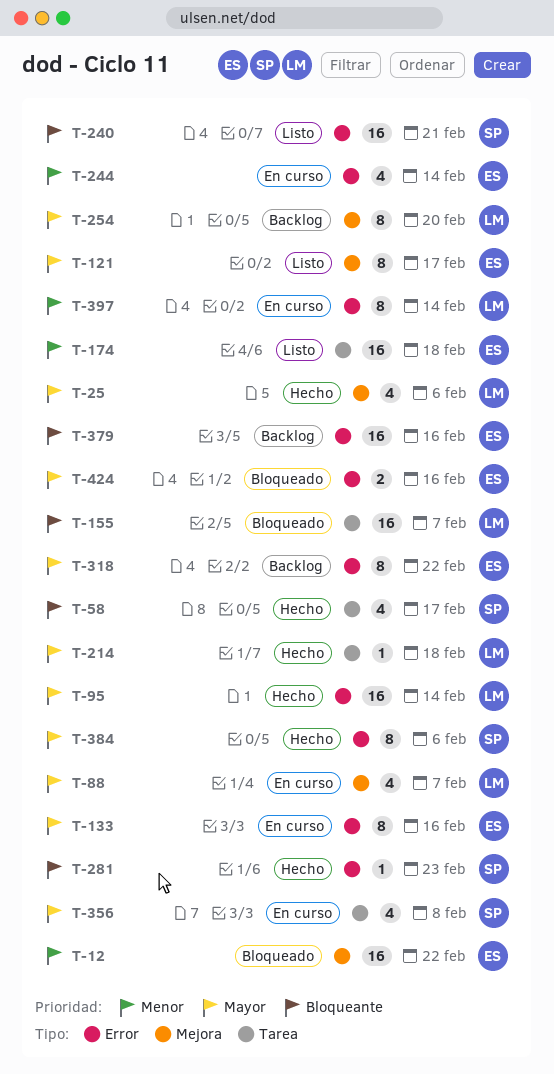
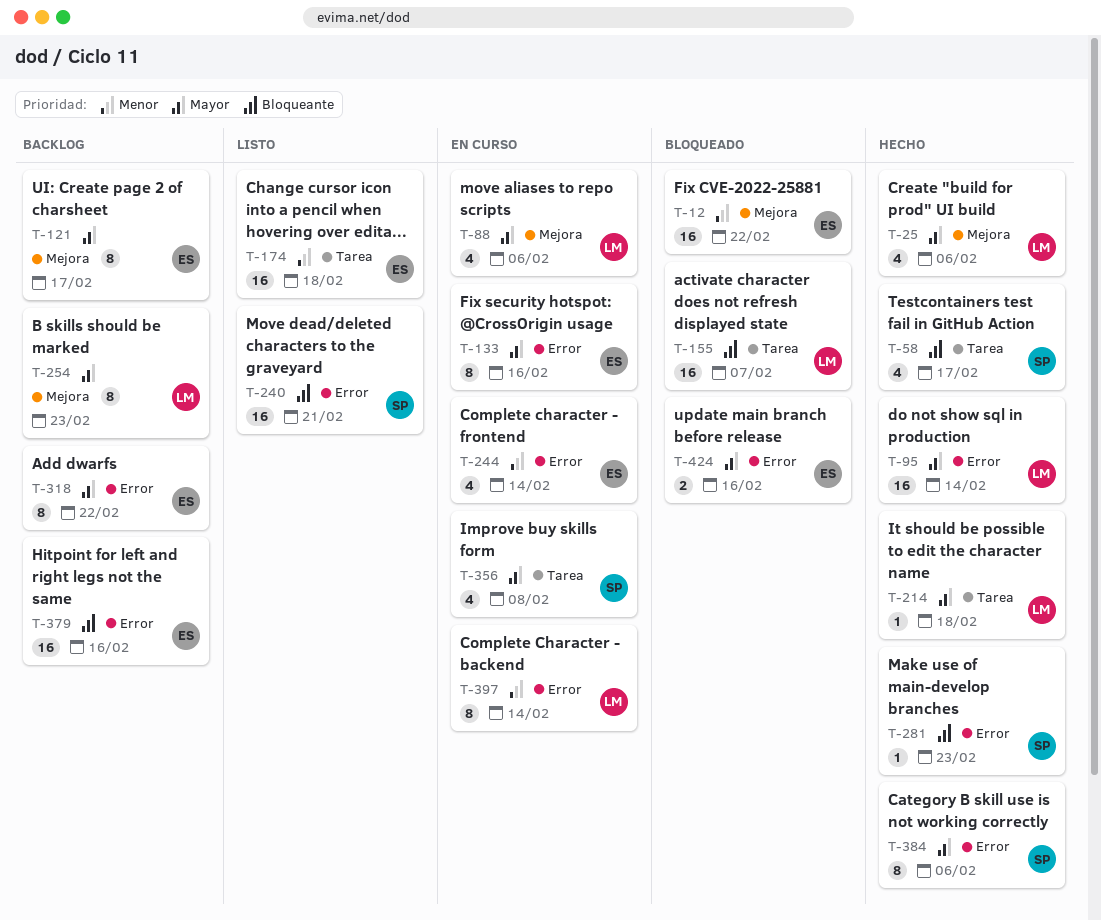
T-88, due: Feb 7 -> Feb 6
T-121, status: Listo -> Backlog
T-254, due: Feb 20 -> Feb 23

